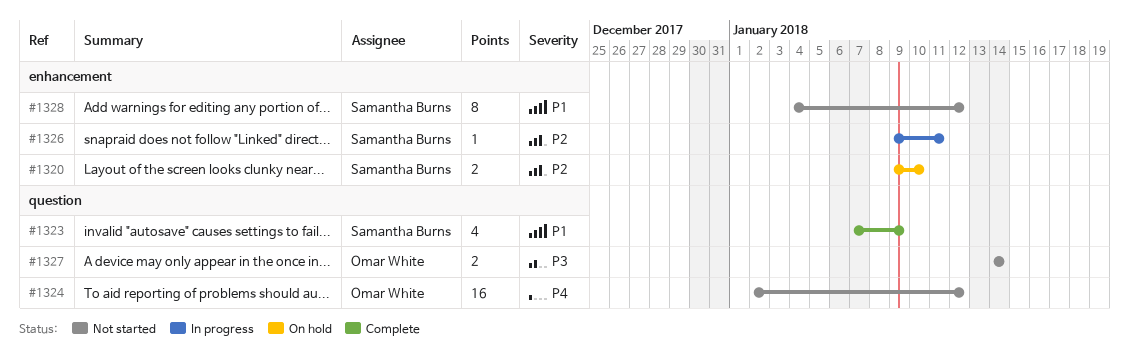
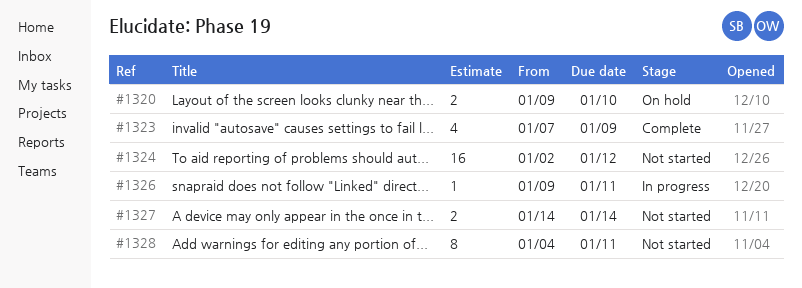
#1328, due: Jan 12 -> Jan 11

